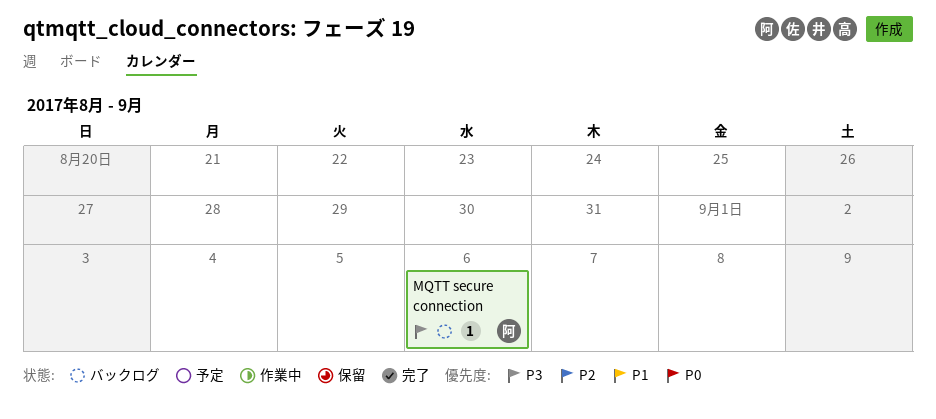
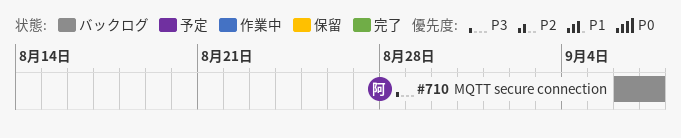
MQTT secure connection, due: Sep 6 -> Sep 7

